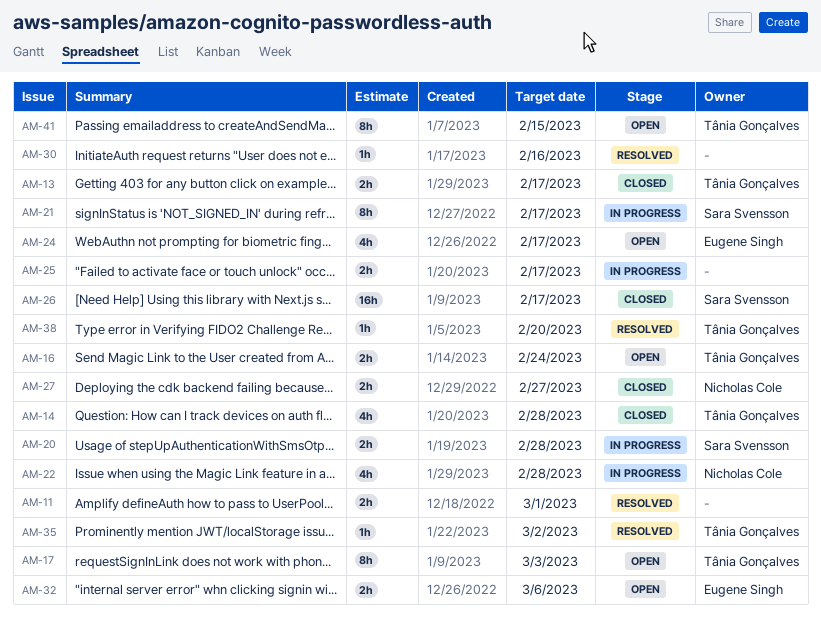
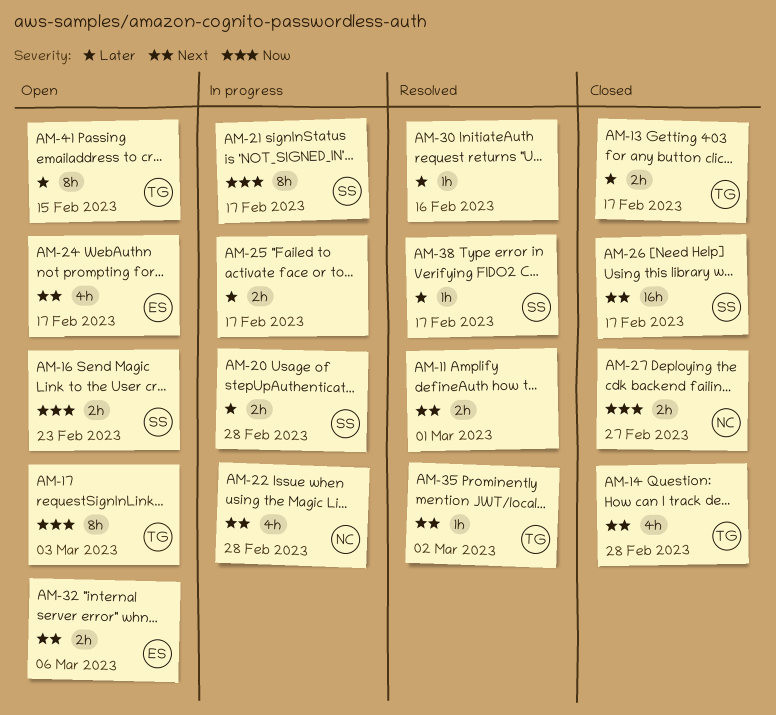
AM-16, owner: Tânia Gonçalves -> Sara Svensson
AM-16, due: Feb 24 -> Feb 23
AM-38, owner: Tânia Gonçalves -> Sara Svensson
AM-38, due: Feb 20 -> Feb 17

